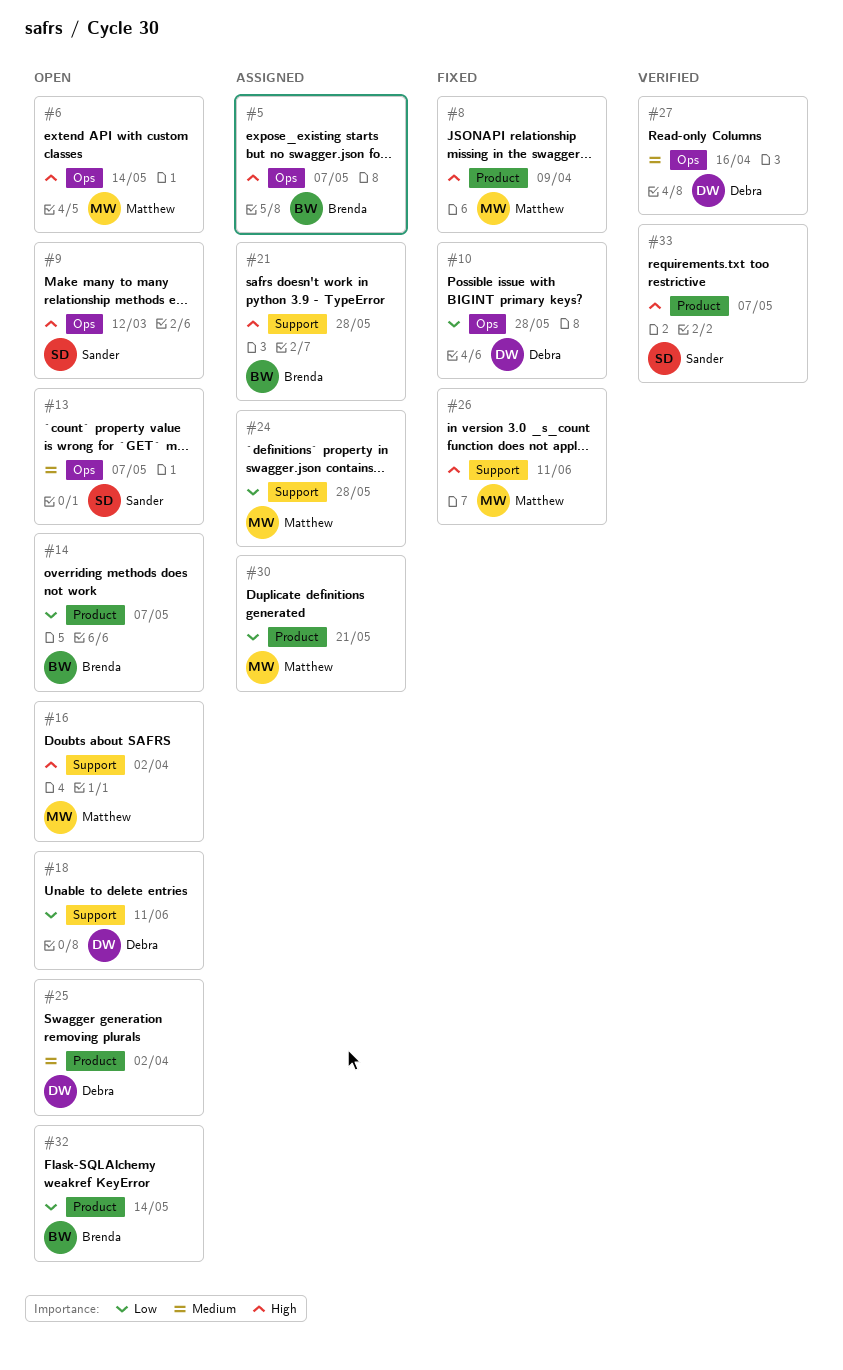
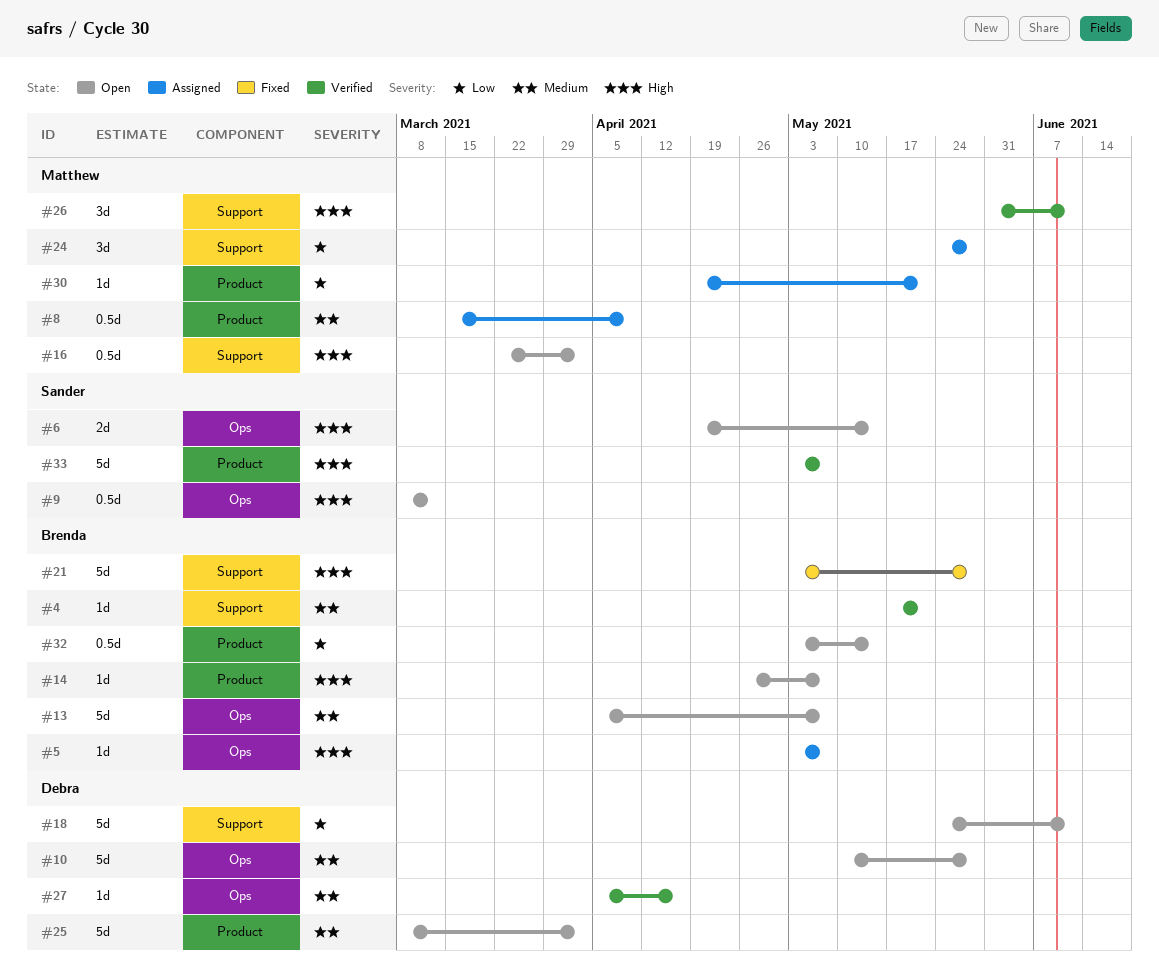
#4: none -> present
#6, owner: Matthew -> Sander
#8, status: Fixed -> Assigned
#8, priority: High -> Medium
#10, status: Fixed -> Open
#10, priority: Low -> Medium
#13, owner: Sander -> Brenda
#14, priority: Low -> High
#21, status: Assigned -> Fixed
#26, status: Fixed -> Verified

